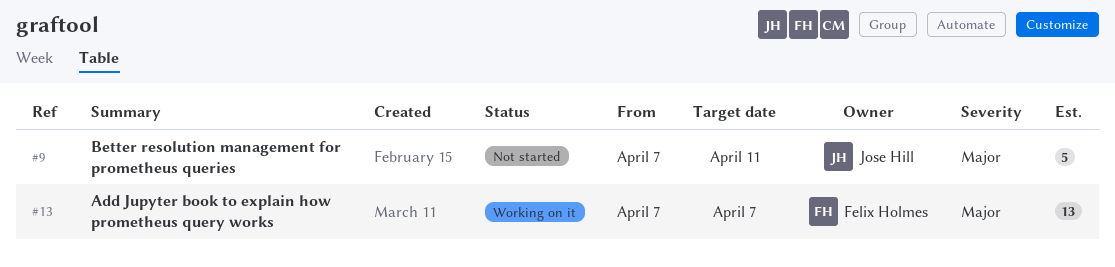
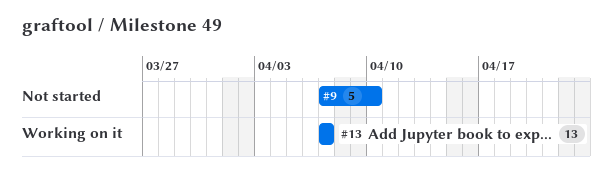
#9, due: Apr 11 -> Apr 10

